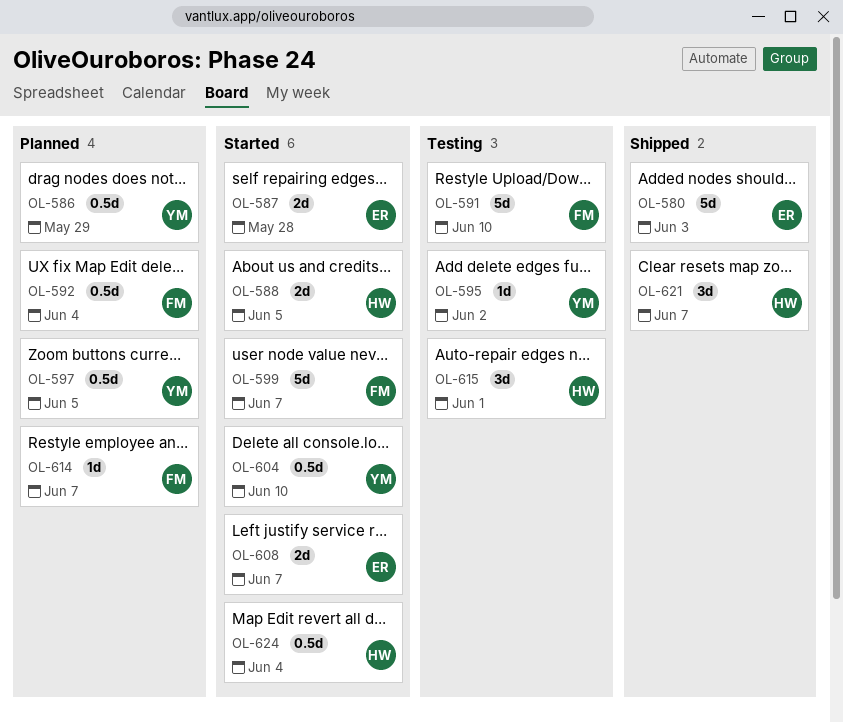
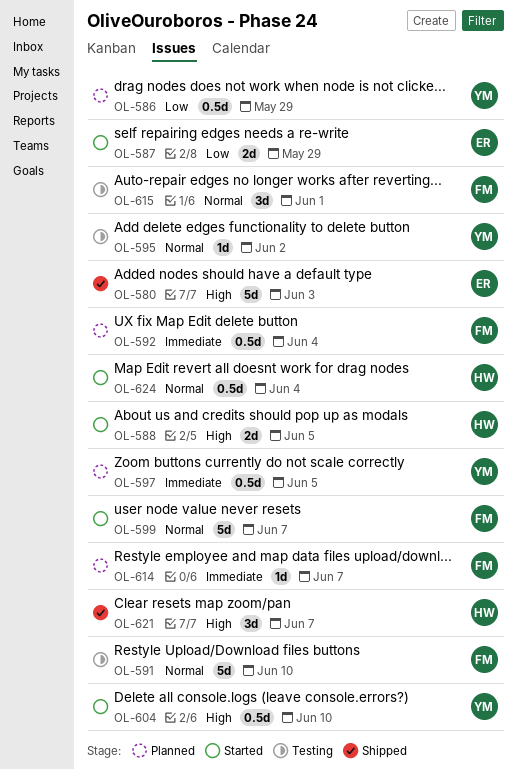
OL-587, due: May 28 -> May 29
OL-608: present -> none
OL-615, owner: HW -> FM

